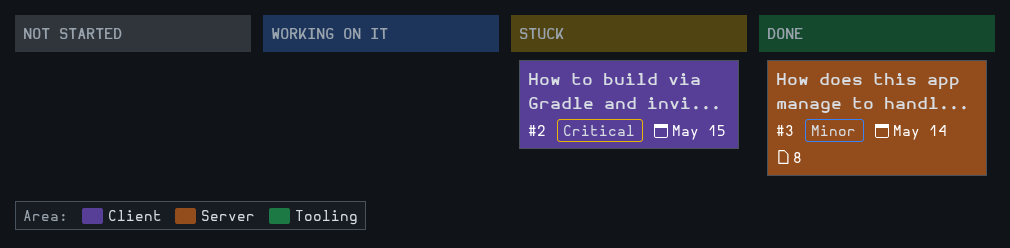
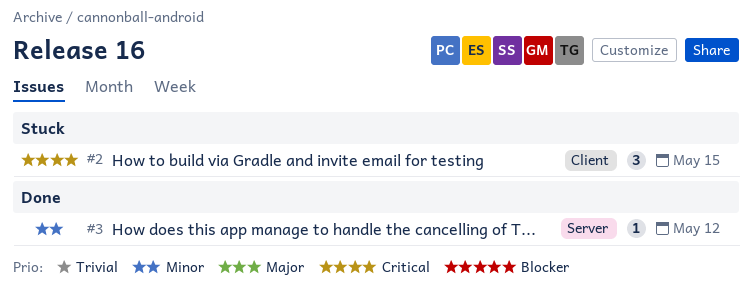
#3, due: May 14 -> May 12

